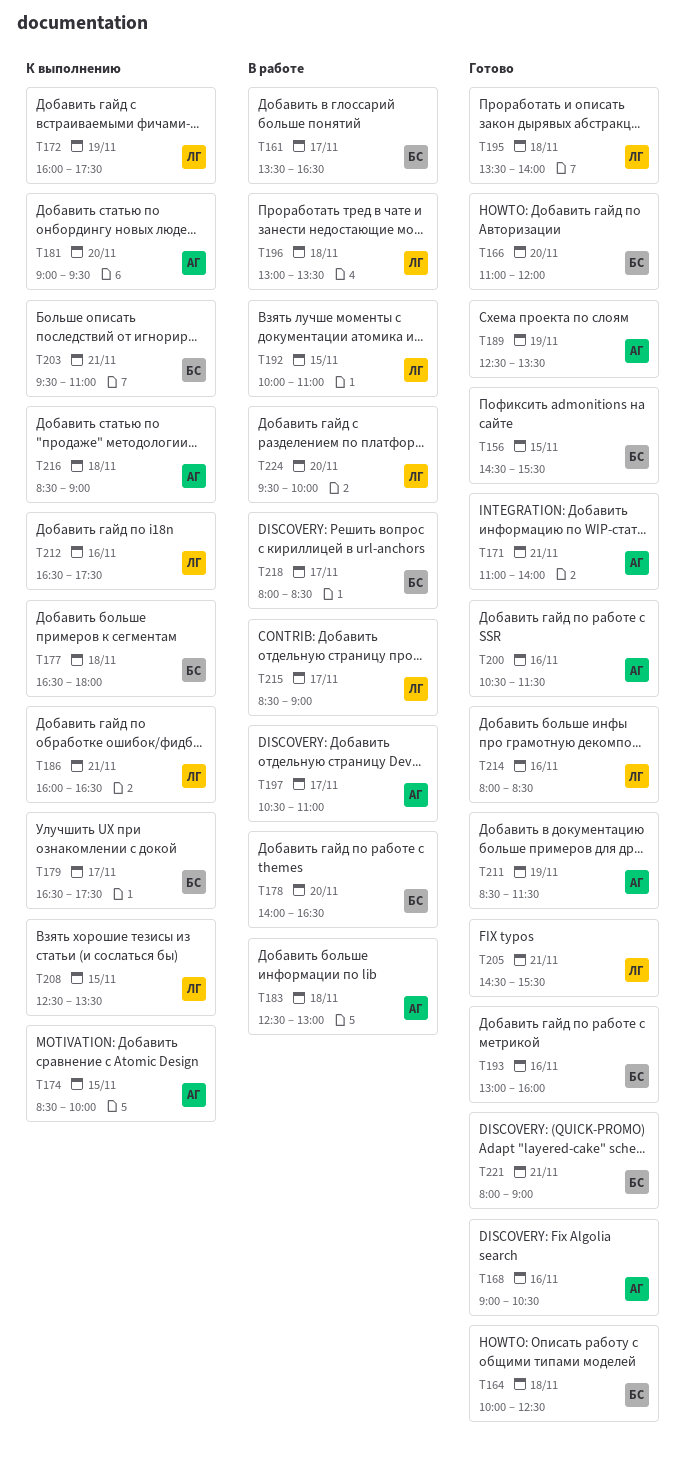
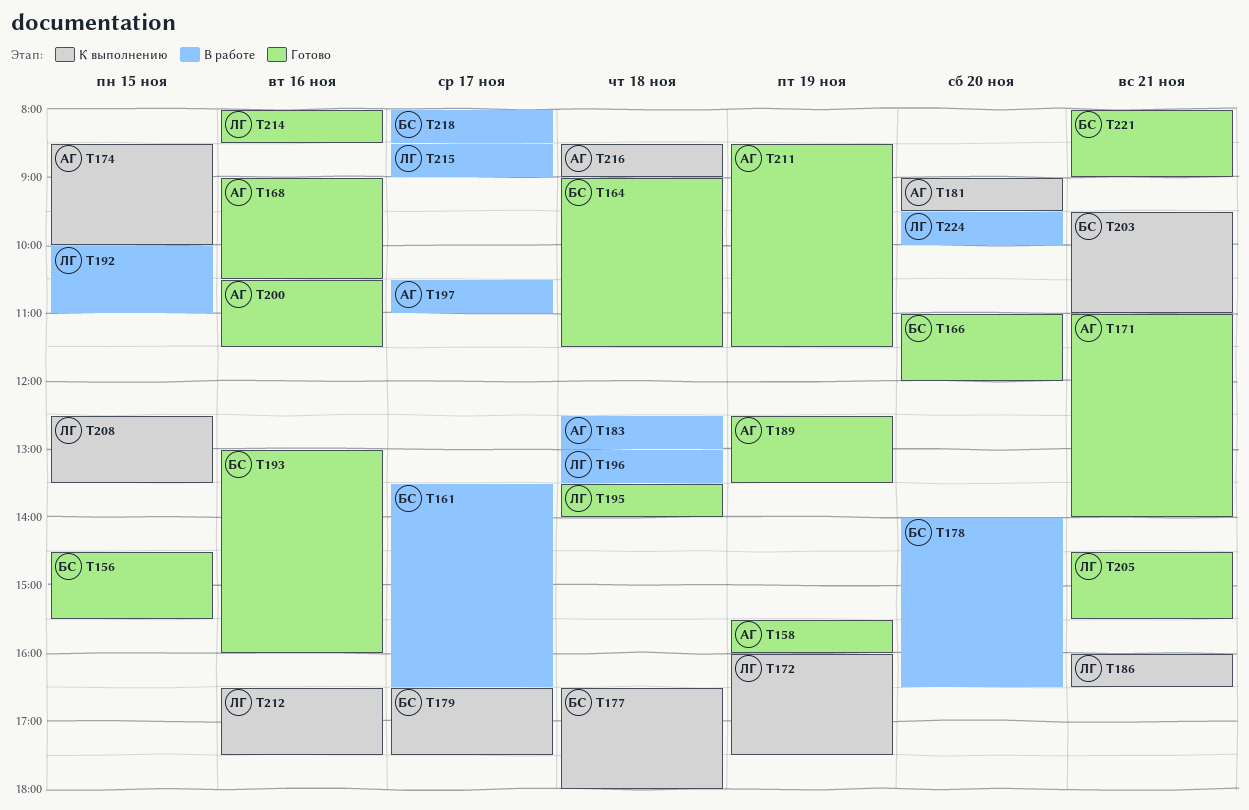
T158: none -> present
T164, begins: 10:00 -> 09:00
T164, ends: 12:30 -> 11:30

